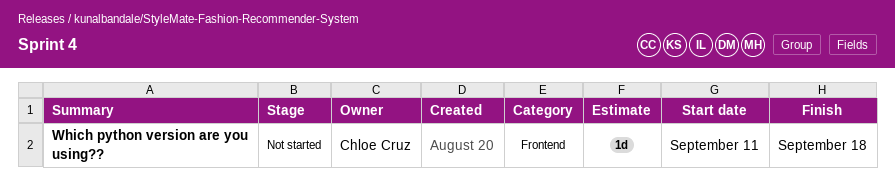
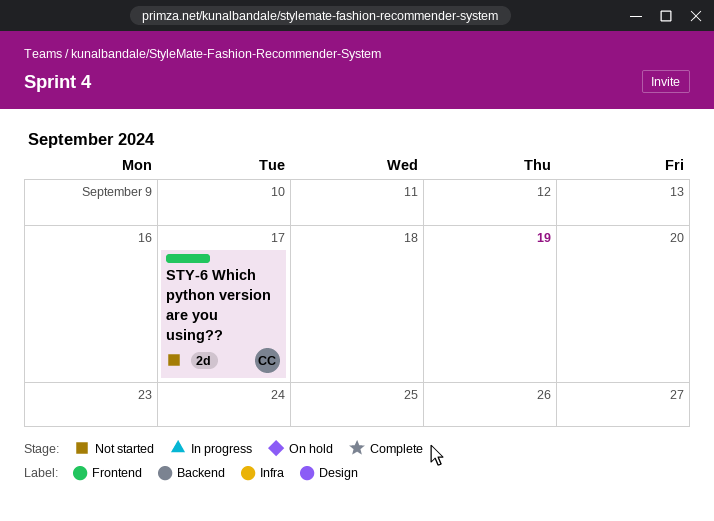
Which python version are you using??, estimate: 1d -> 2d
Which python version are you using??, due: Sep 18 -> Sep 17

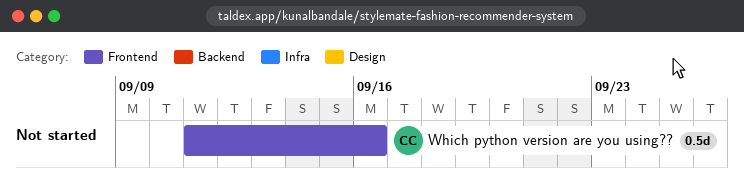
Which python version are you using??, estimate: 2d -> 0.5d
Which python version are you using??, due: Sep 17 -> Sep 16

